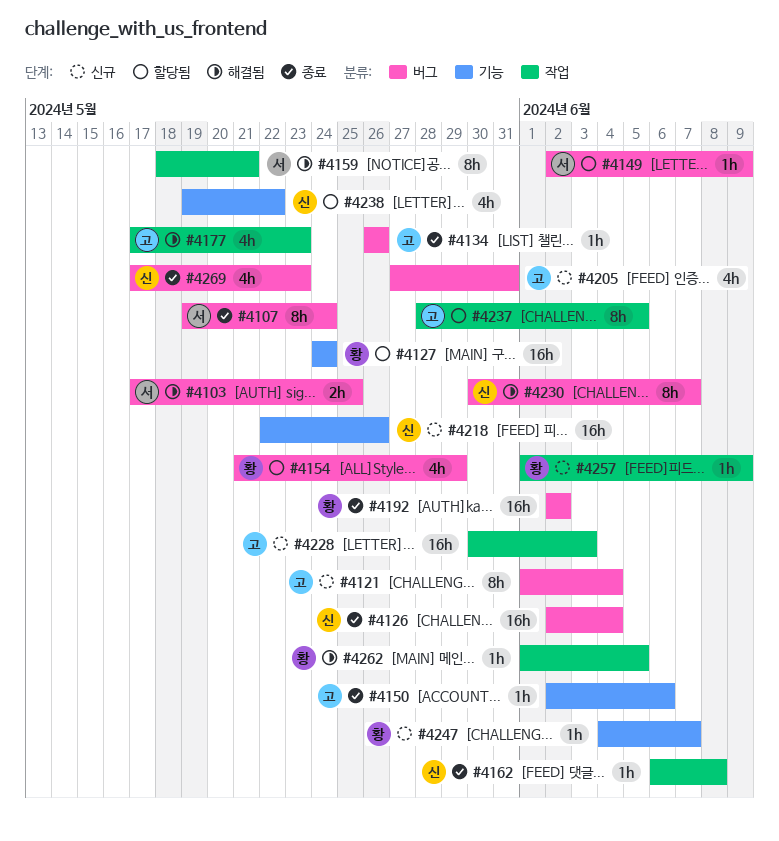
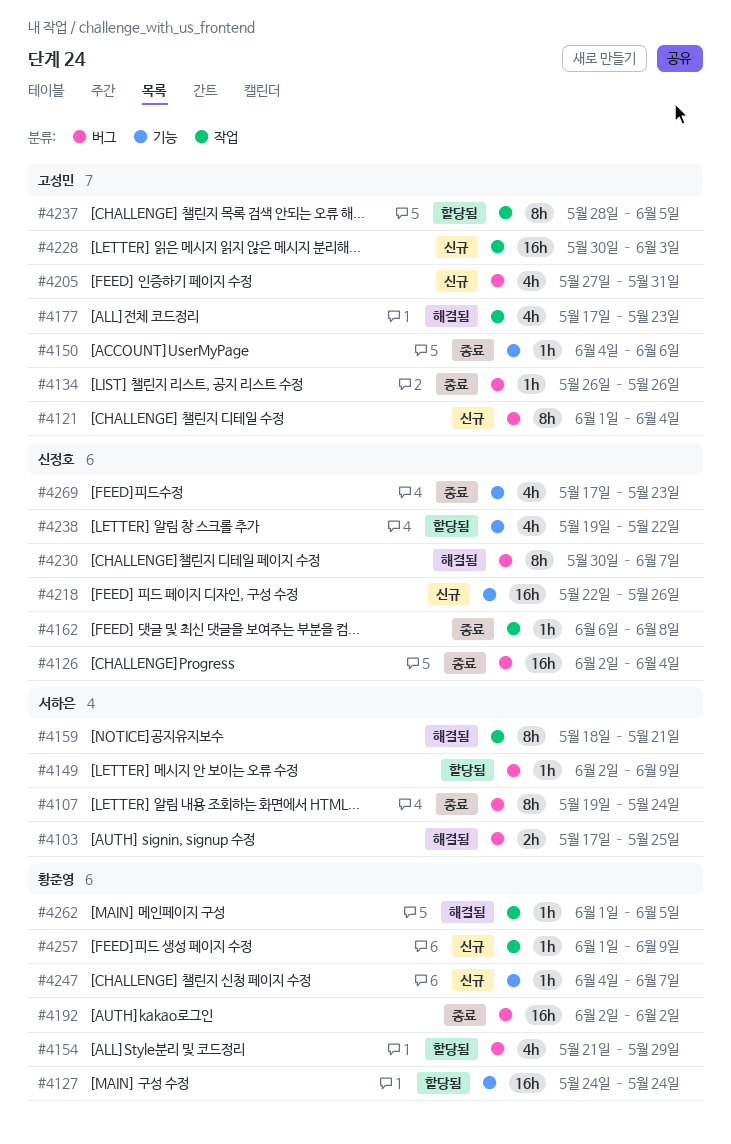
#4150, start: Jun 2 -> Jun 4
#4269, label: 버그 -> 기능

